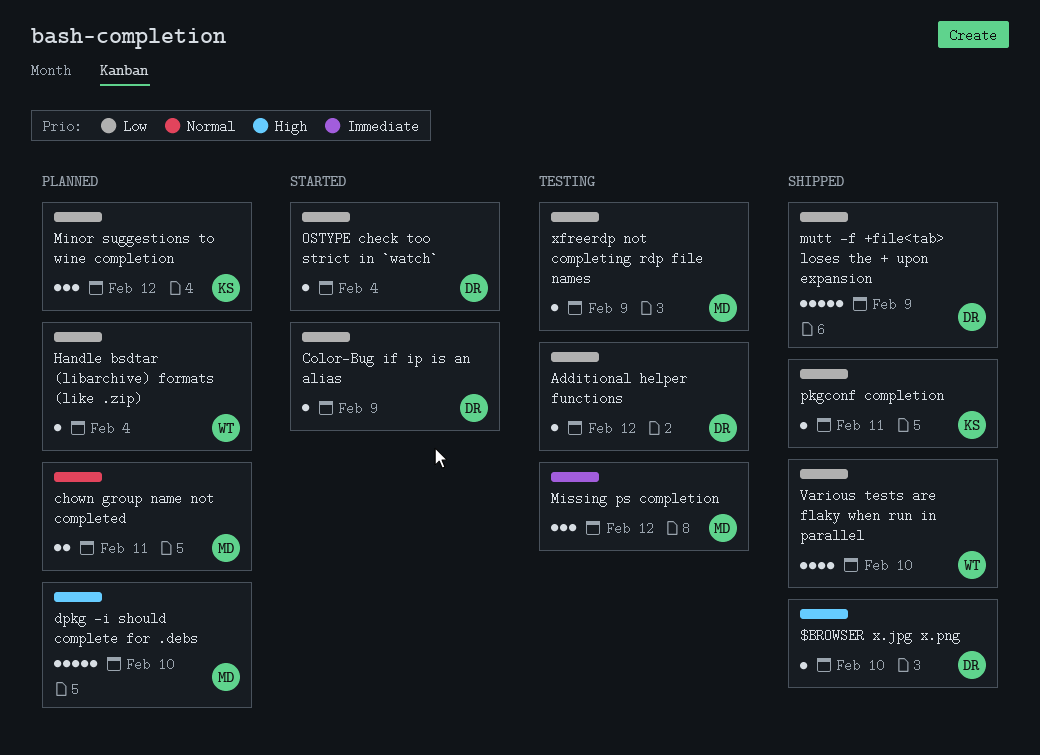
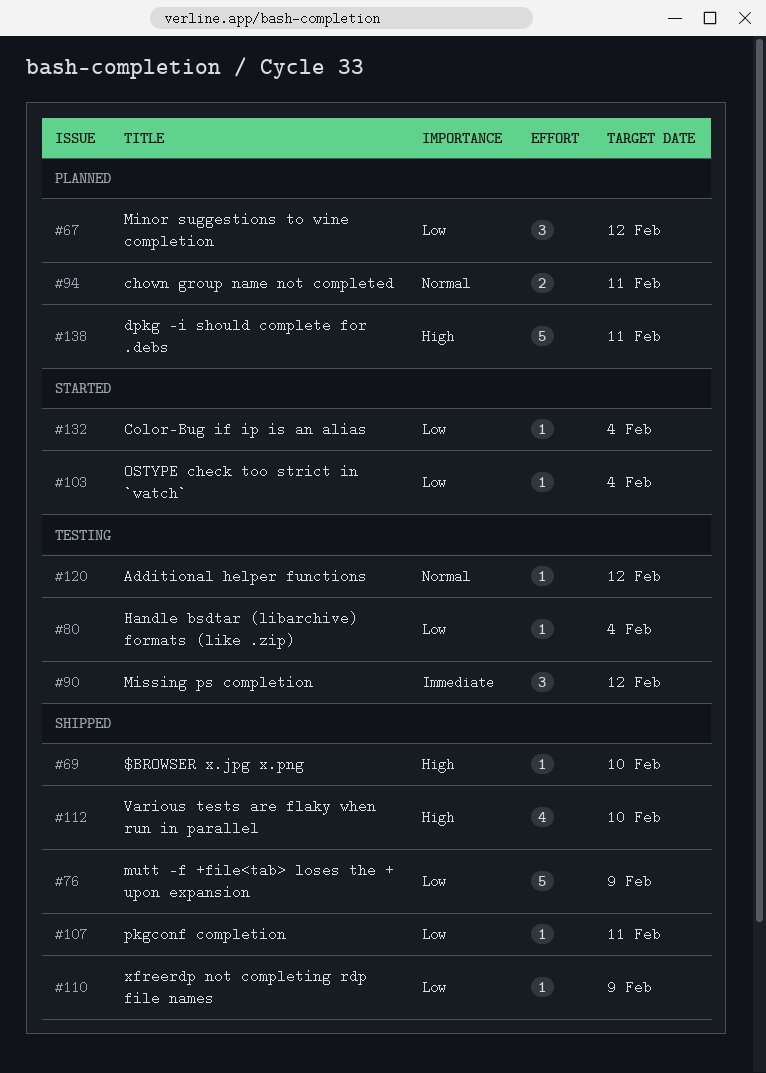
Additional helper functions, priority: Low -> Normal
Color-Bug if ip is an alias, due: Feb 9 -> Feb 4
dpkg -i should complete for .debs, due: Feb 10 -> Feb 11
Handle bsdtar (libarchive) formats (like .zip), status: Planned -> Testing
Various tests are flaky when run in parallel, priority: Low -> High
xfreerdp not completing rdp file names, status: Testing -> Shipped

